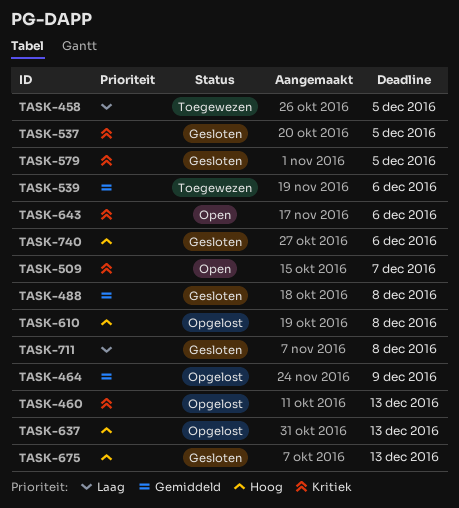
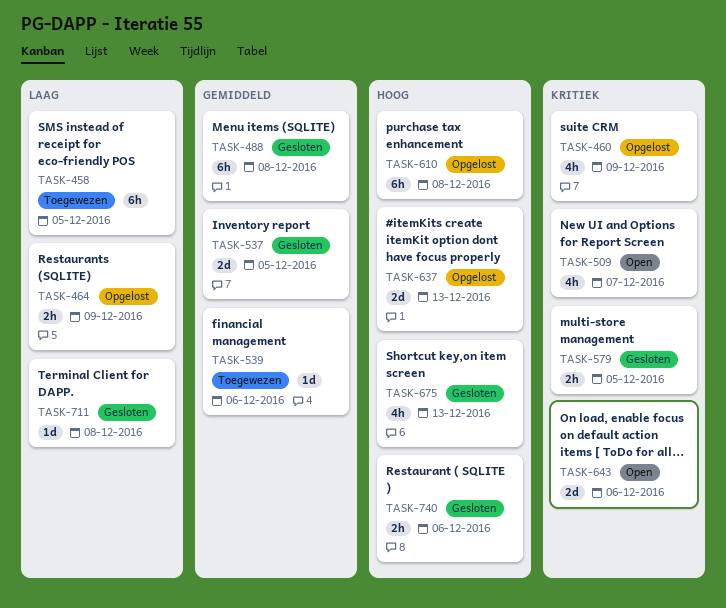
TASK-460, due: Dec 13 -> Dec 9
TASK-464, priority: Gemiddeld -> Laag
TASK-537, priority: Kritiek -> Gemiddeld

